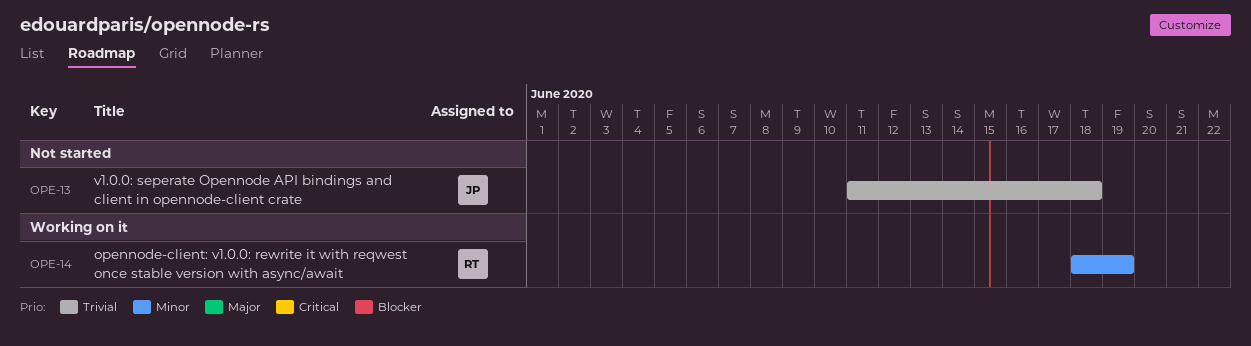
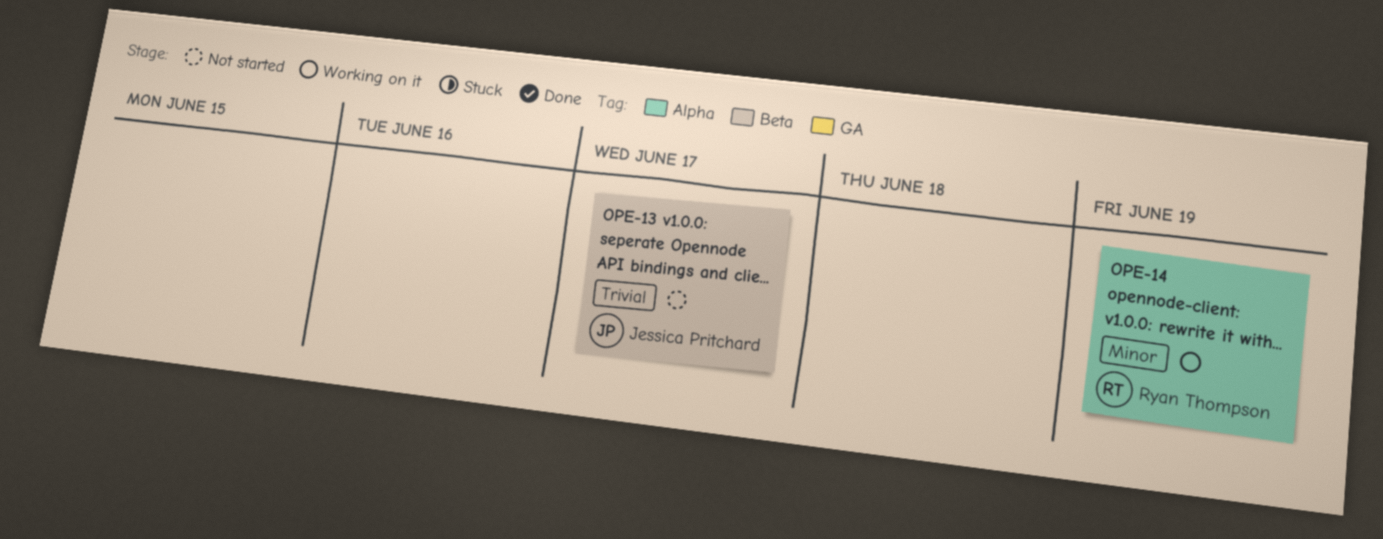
OPE-13, due: Jun 18 -> Jun 17

